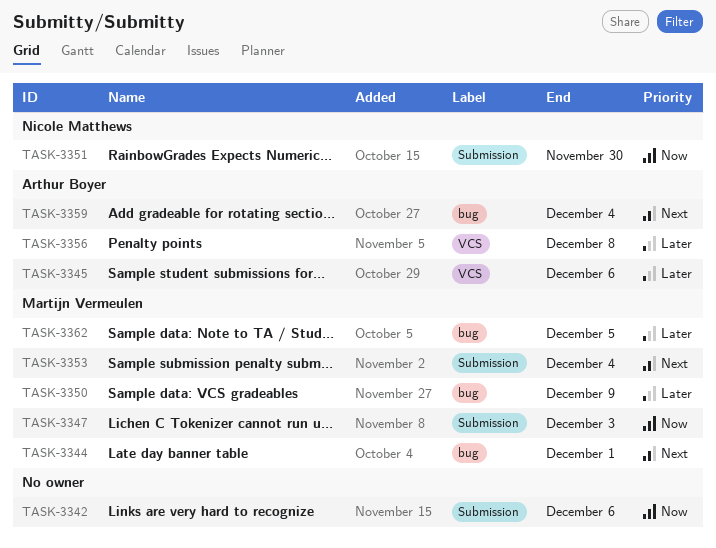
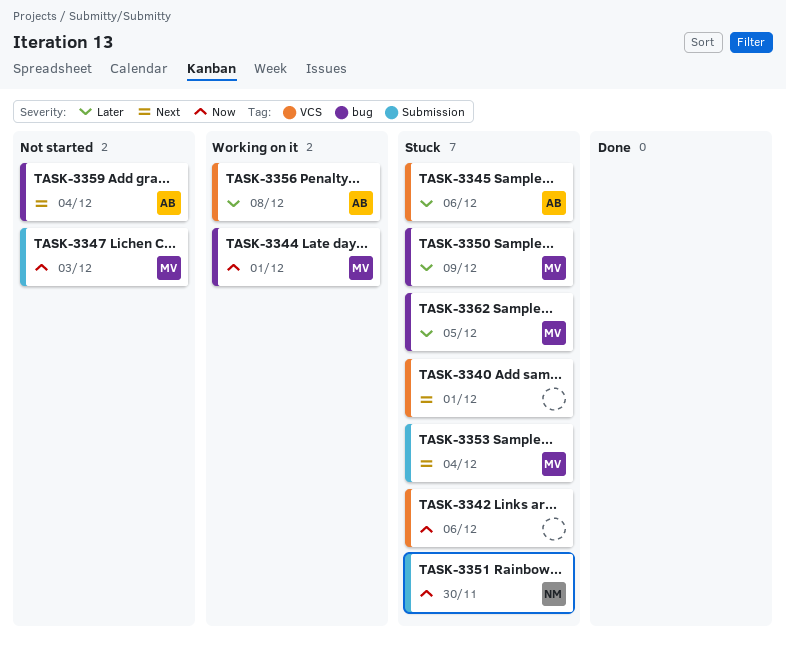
TASK-3340: none -> present
TASK-3342, label: Submission -> VCS
TASK-3344, priority: Next -> Now

